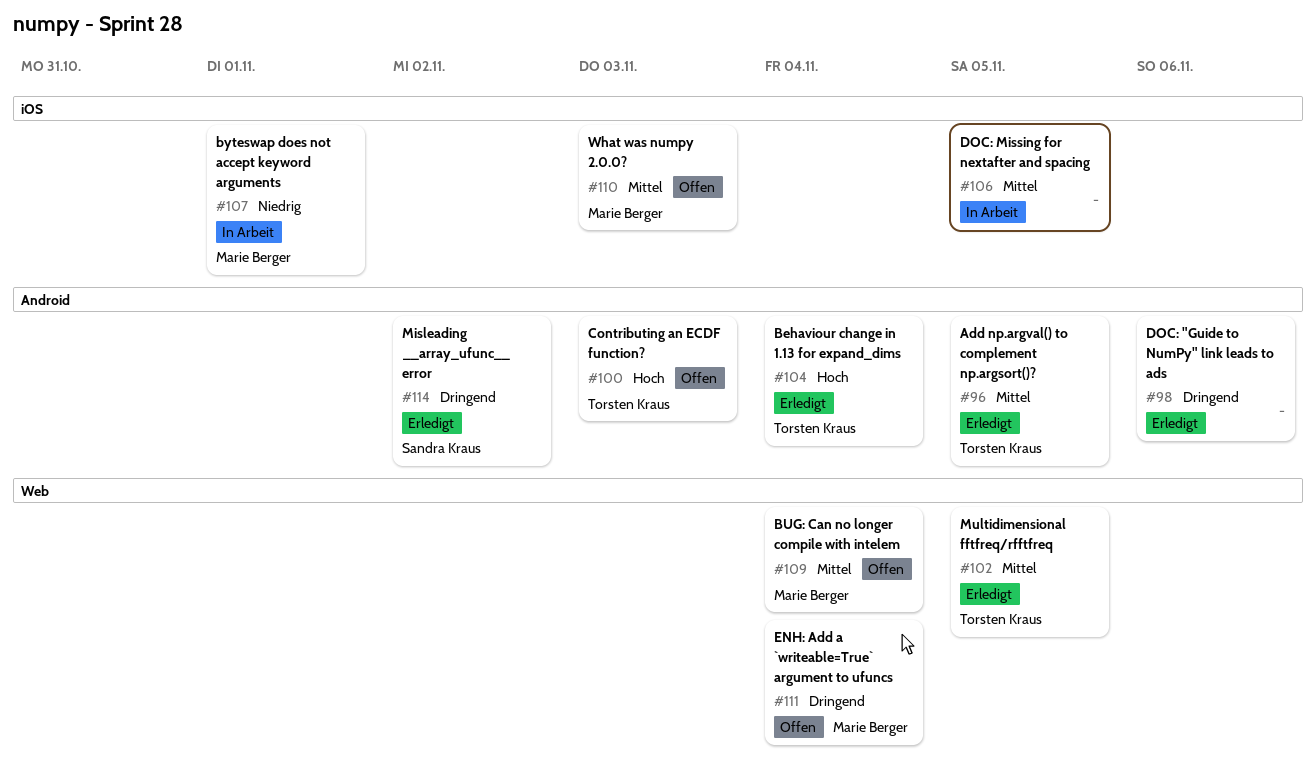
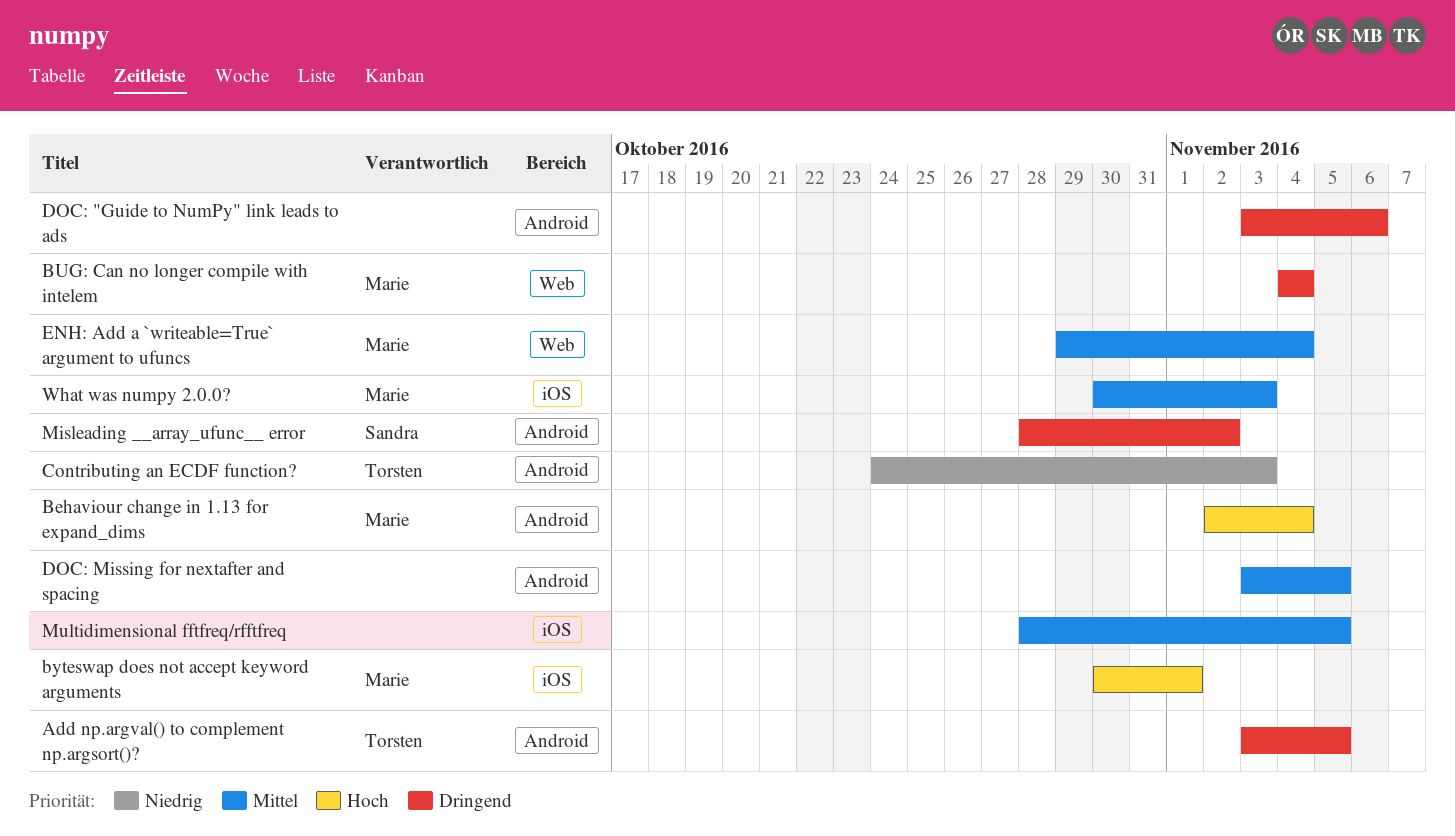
Add np.argval() to complement np.argsort()?, priority: Mittel -> Dringend
Behaviour change in 1.13 for expand_dims, owner: Torsten Kraus -> Marie Berger
BUG: Can no longer compile with intelem, priority: Mittel -> Dringend
byteswap does not accept keyword arguments, priority: Niedrig -> Hoch
Contributing an ECDF function?, priority: Hoch -> Niedrig
DOC: Missing for nextafter and spacing, label: iOS -> Android
ENH: Add a `writeable=True` argument to ufuncs, priority: Dringend -> Mittel
Multidimensional fftfreq/rfftfreq, owner: Torsten Kraus -> none
Multidimensional fftfreq/rfftfreq, label: Web -> iOS

